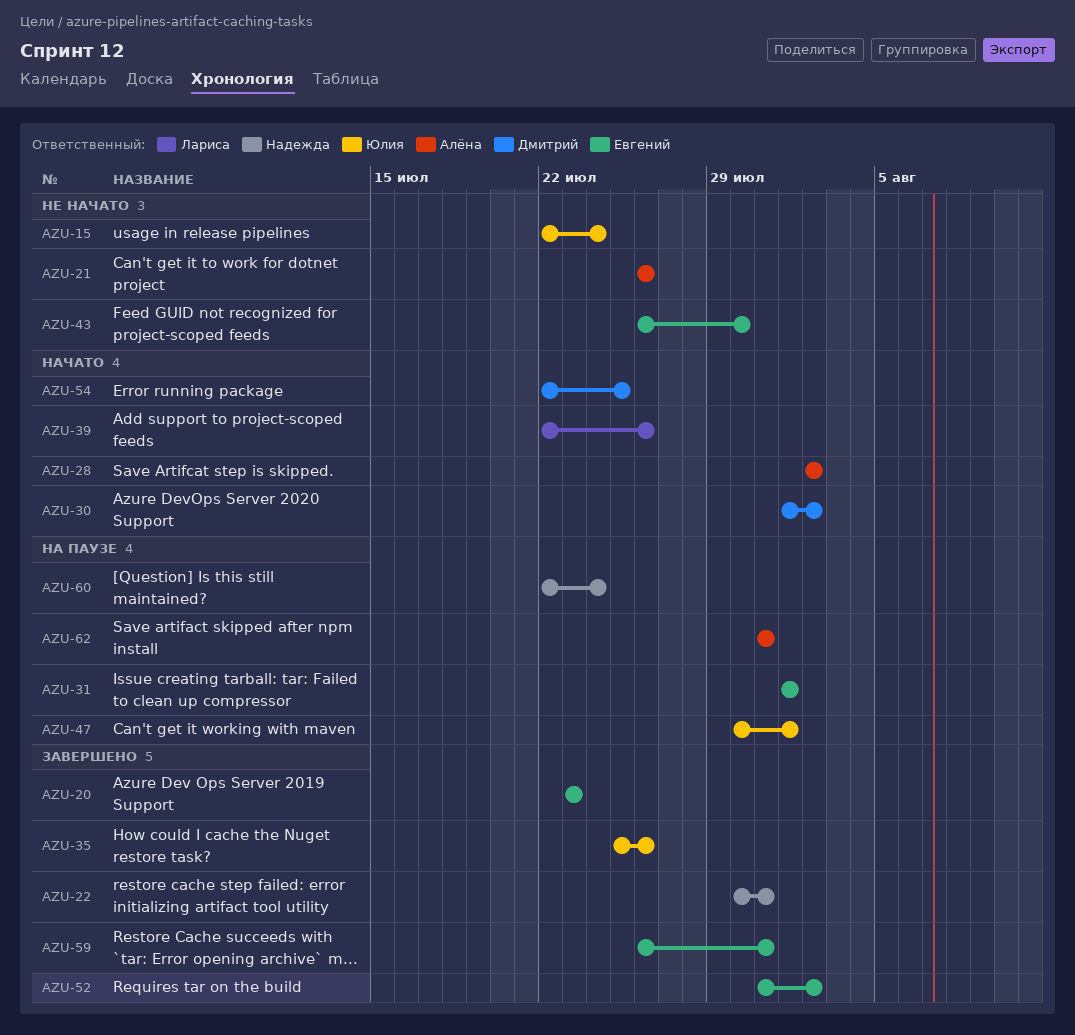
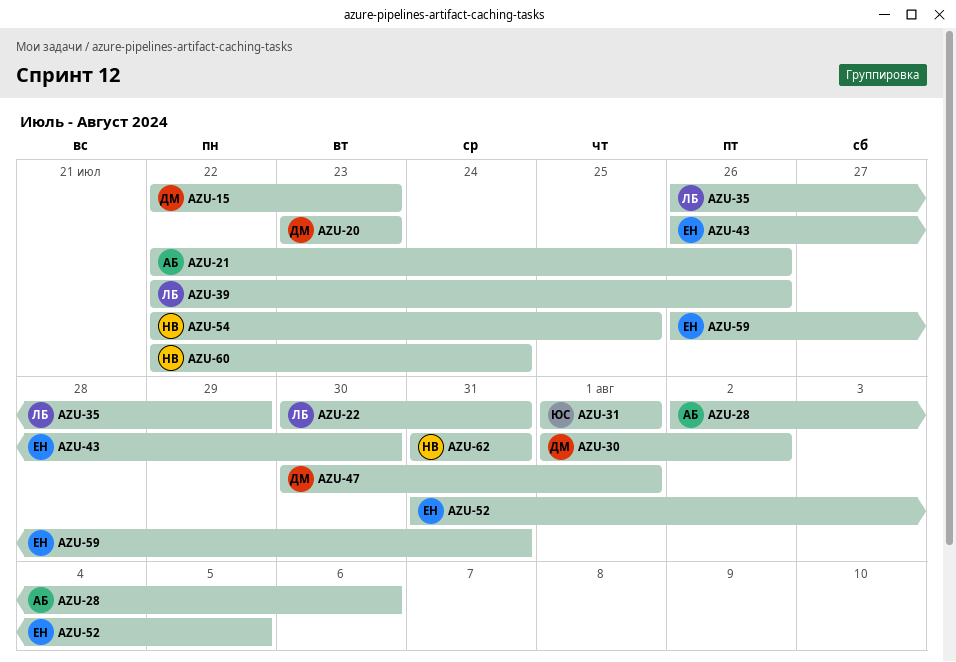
AZU-15, owner: Юлия -> Дмитрий
AZU-15, due: Jul 24 -> Jul 23
AZU-20, owner: Евгений -> Дмитрий
AZU-21, start: Jul 26 -> Jul 22
AZU-22, owner: Надежда -> Лариса
AZU-28, due: Aug 2 -> Aug 6
AZU-31, owner: Евгений -> Юлия
AZU-35, owner: Юлия -> Лариса
AZU-35, start: Jul 25 -> Jul 26
AZU-35, due: Jul 26 -> Jul 29
AZU-47, owner: Юлия -> Дмитрий
AZU-52, due: Aug 2 -> Aug 5
AZU-54, owner: Дмитрий -> Надежда
AZU-62, owner: Алёна -> Надежда

